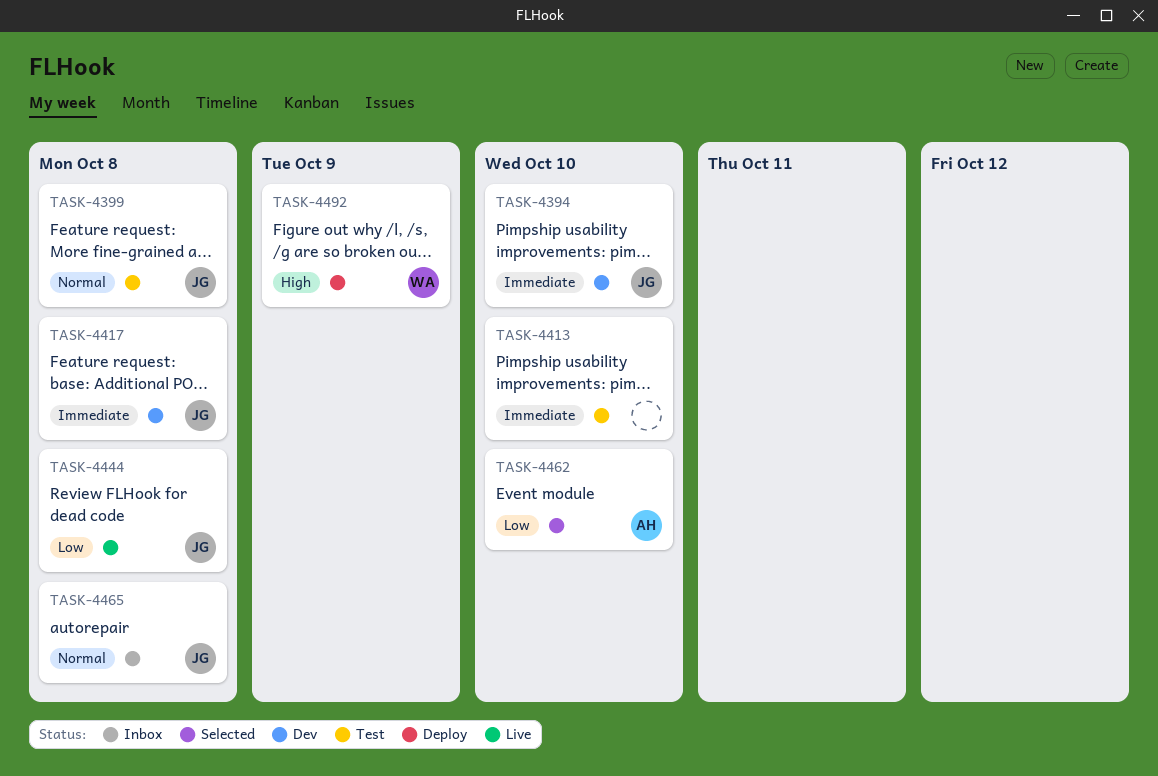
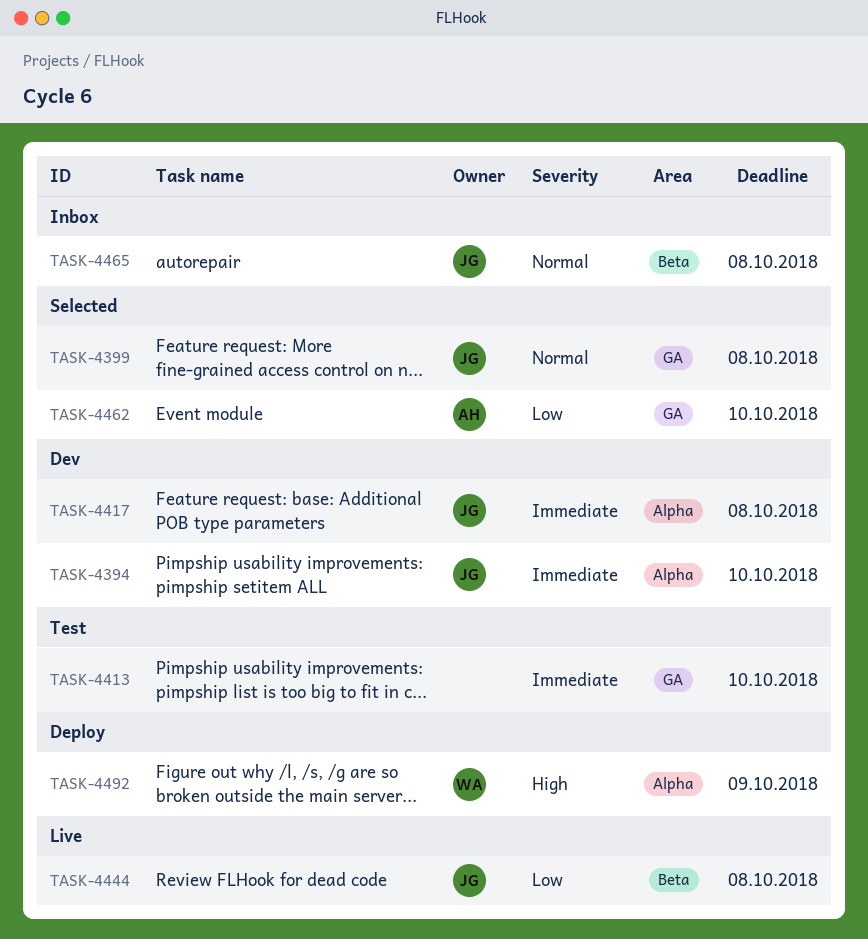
TASK-4399, status: Test -> Selected

